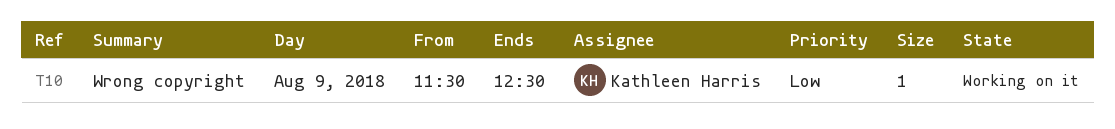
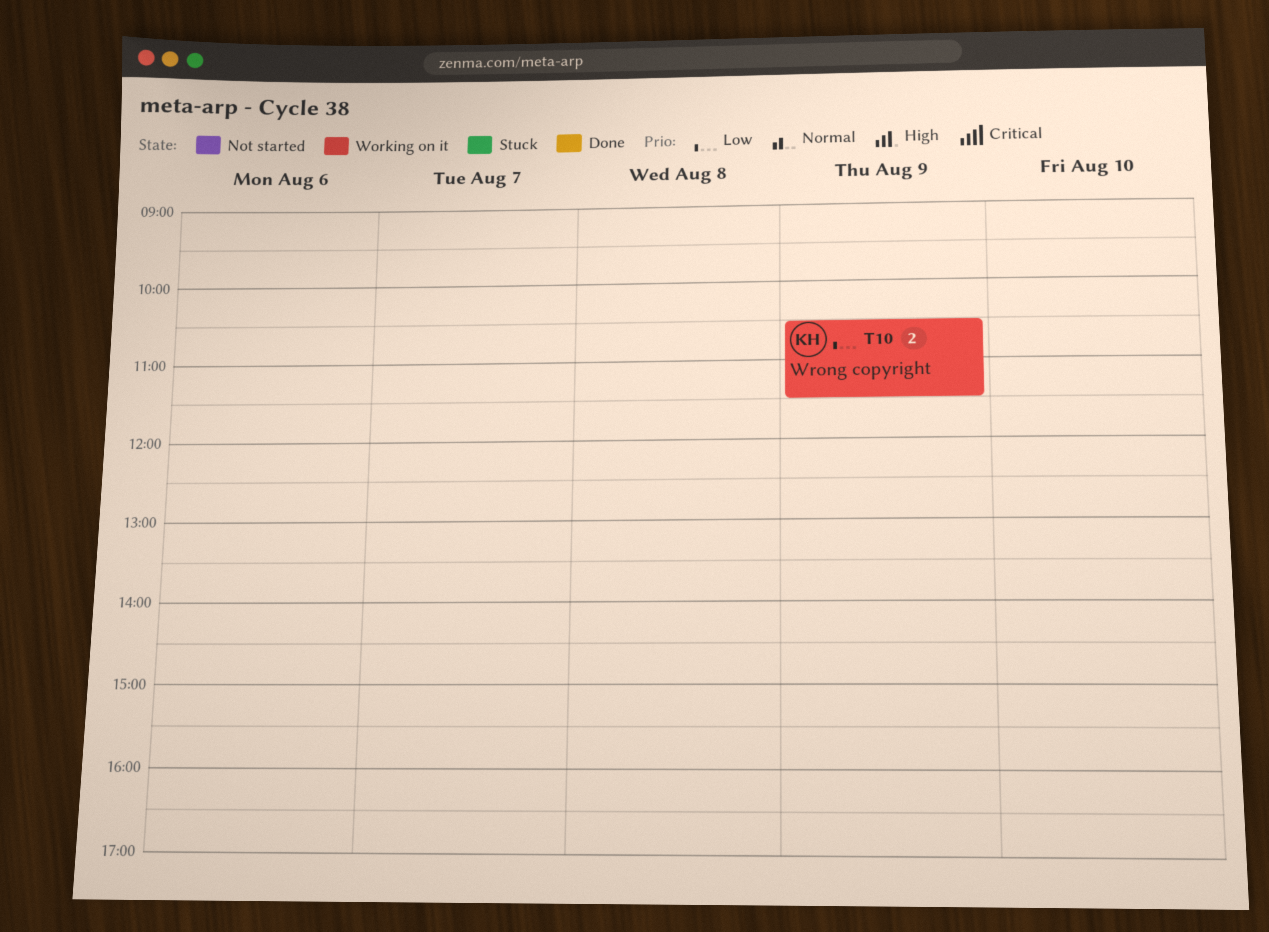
T10, estimate: 1 -> 2
T10, begins: 11:30 -> 10:30
T10, ends: 12:30 -> 11:30

